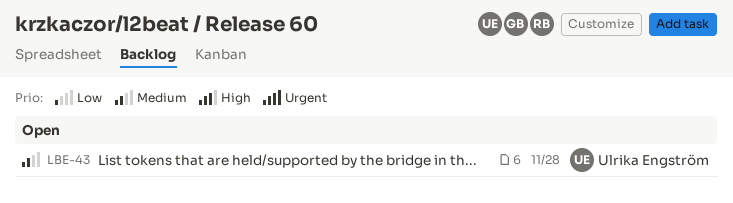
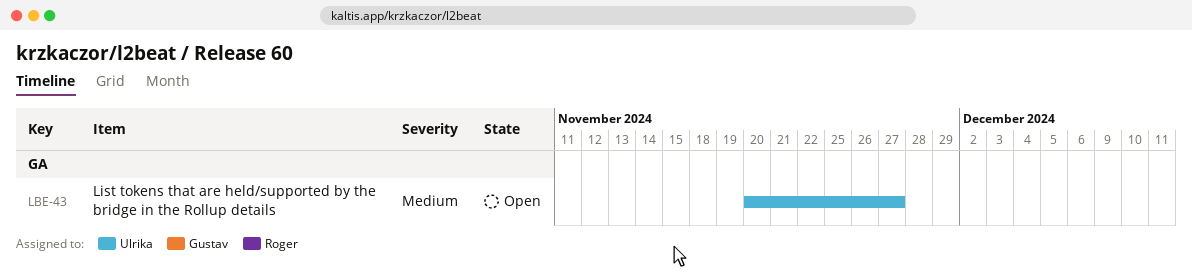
LBE-43, due: Nov 28 -> Nov 27

